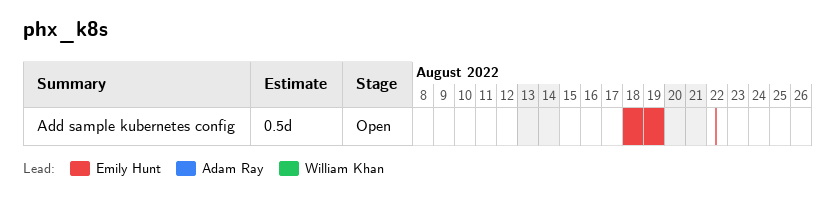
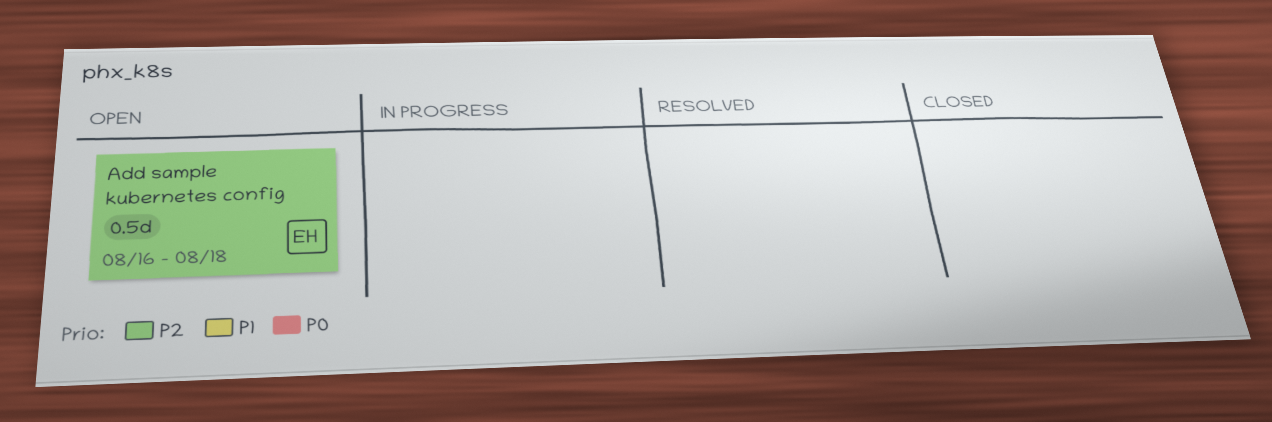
Add sample kubernetes config, start: Aug 18 -> Aug 16
Add sample kubernetes config, due: Aug 19 -> Aug 18

